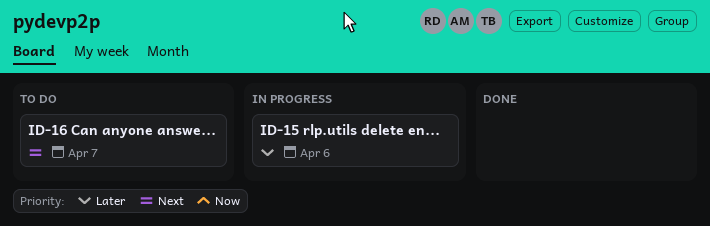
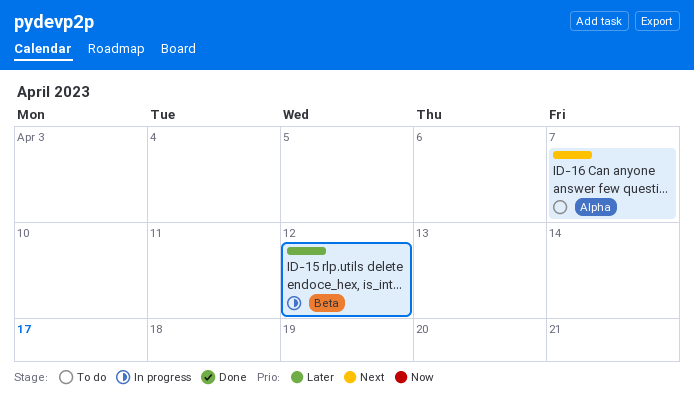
ID-15, due: Apr 6 -> Apr 12

